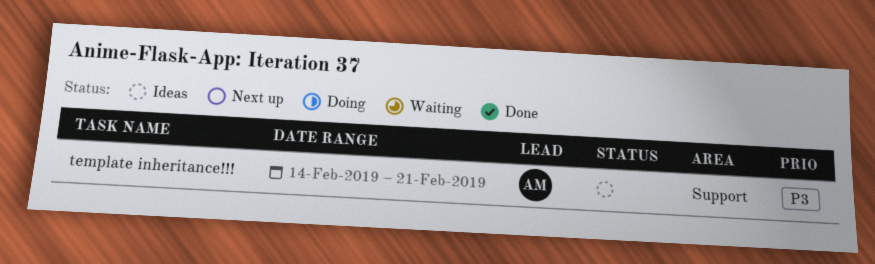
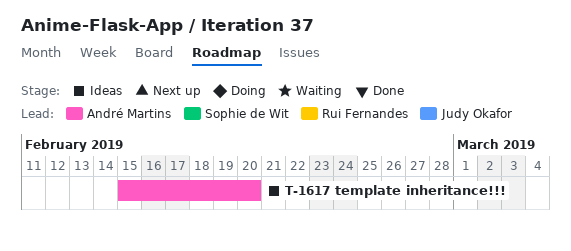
template inheritance!!!, start: Feb 14 -> Feb 15
template inheritance!!!, due: Feb 21 -> Feb 20

